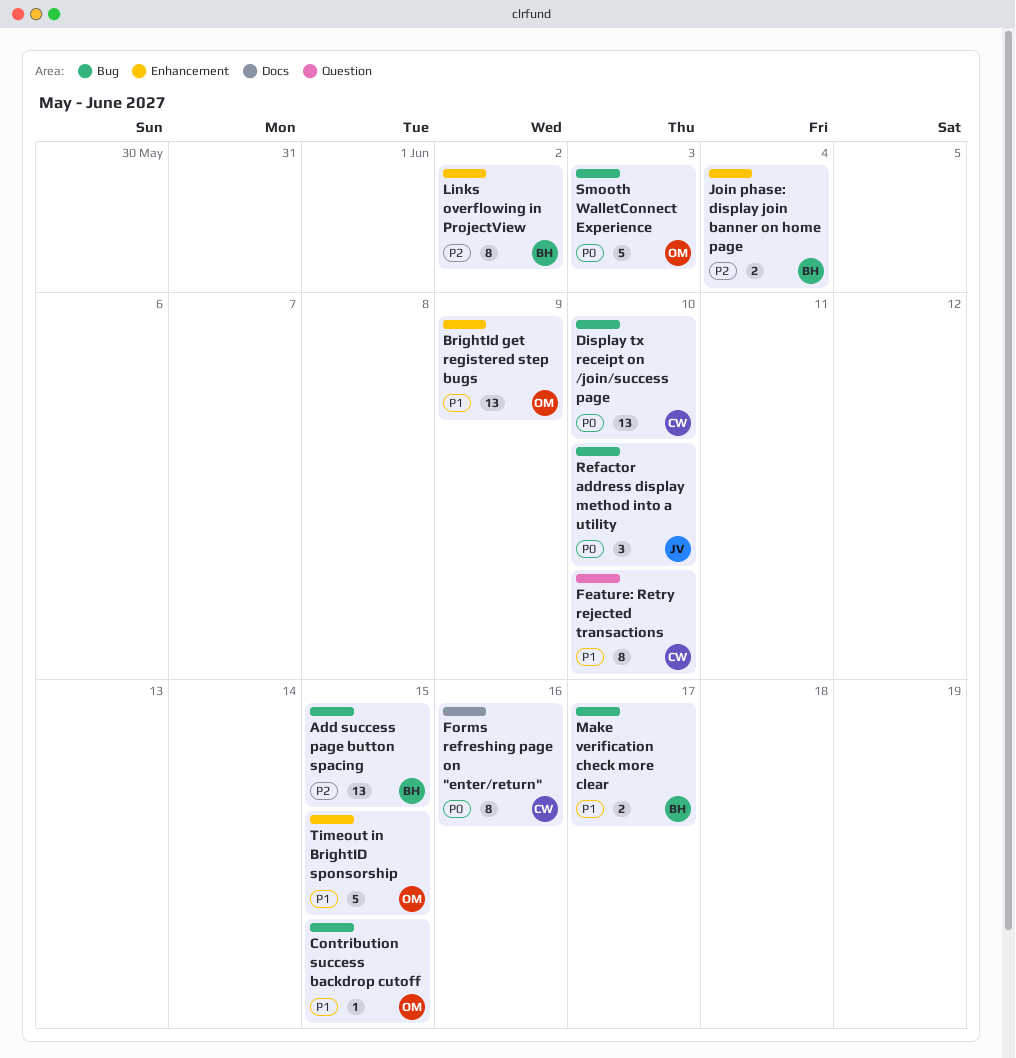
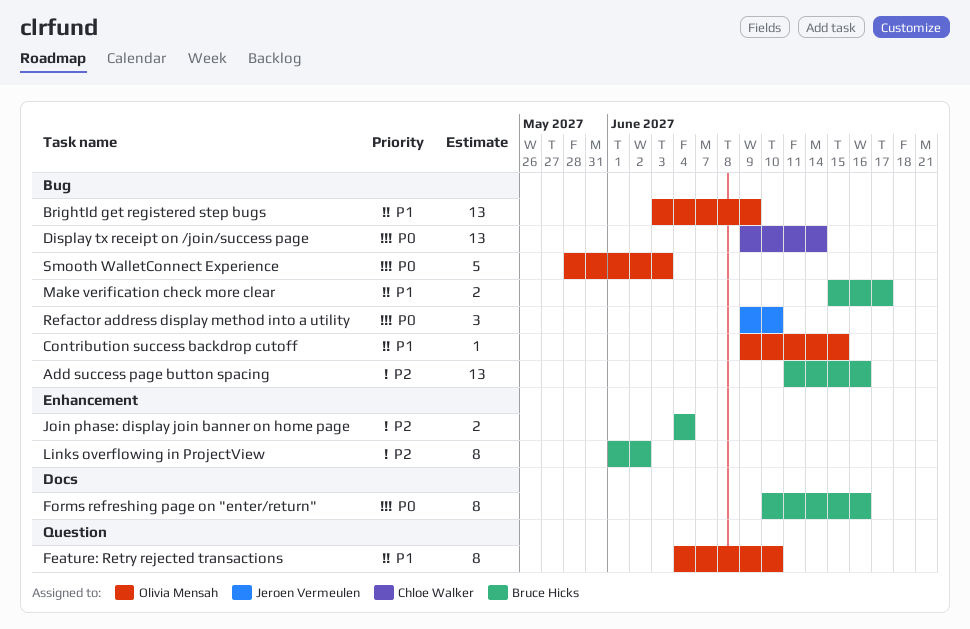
Add success page button spacing, due: Jun 15 -> Jun 16
BrightId get registered step bugs, label: Enhancement -> Bug
Display tx receipt on /join/success page, due: Jun 10 -> Jun 14
Feature: Retry rejected transactions, owner: Chloe Walker -> Olivia Mensah
Forms refreshing page on "enter/return", owner: Chloe Walker -> Bruce Hicks
Timeout in BrightID sponsorship: present -> none

